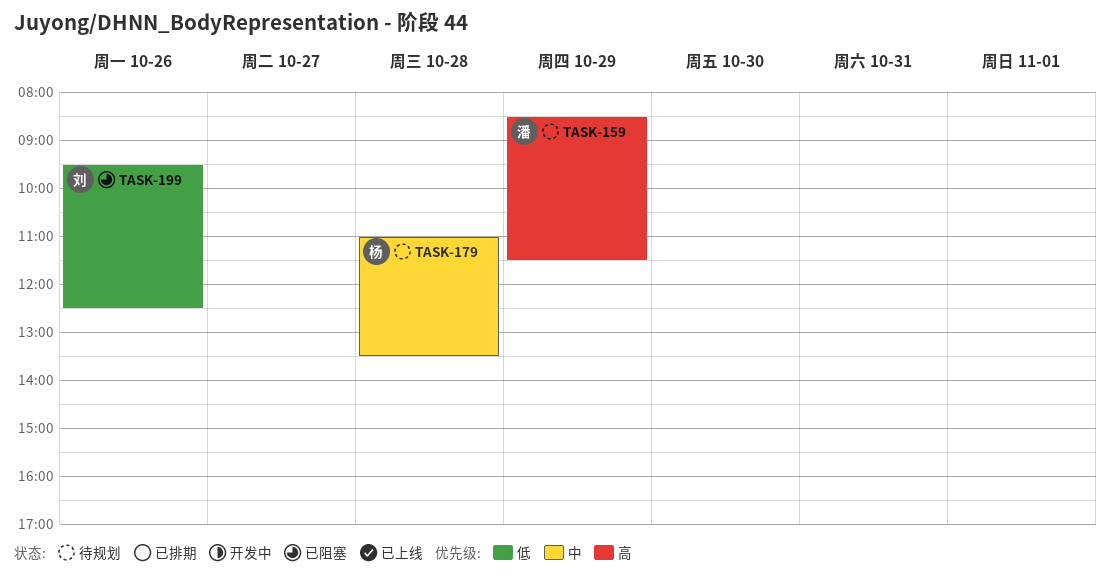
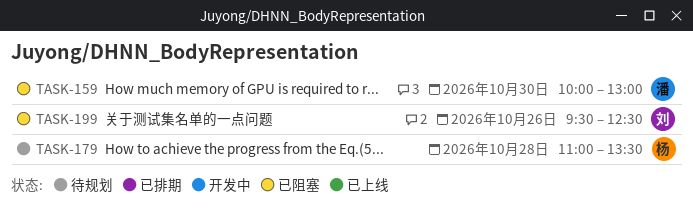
TASK-159, status: 待规划 -> 已阻塞
TASK-159, day: Oct 29 -> Oct 30
TASK-159, begins: 08:30 -> 10:00
TASK-159, ends: 11:30 -> 13:00

